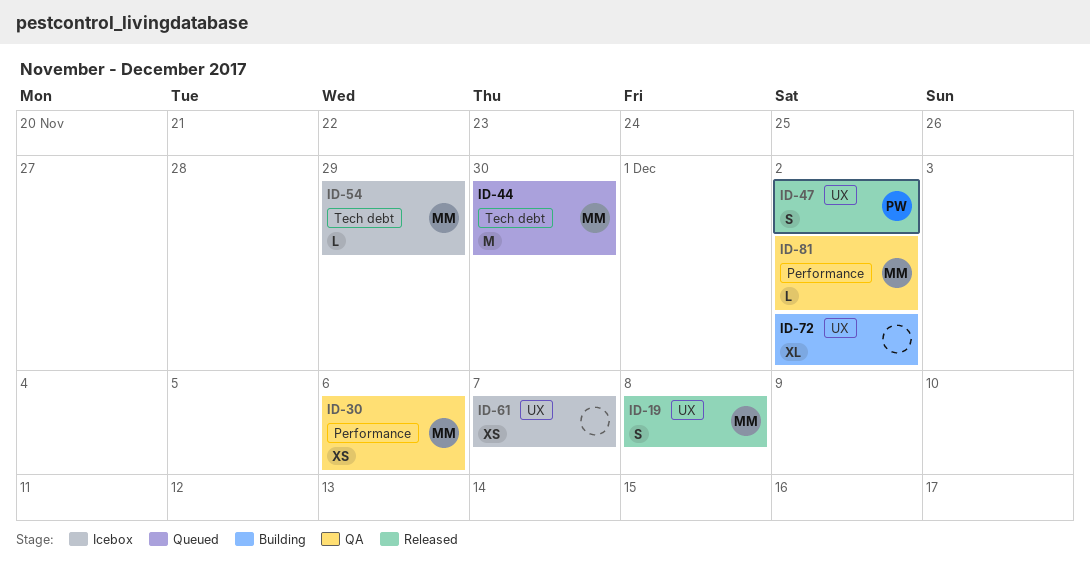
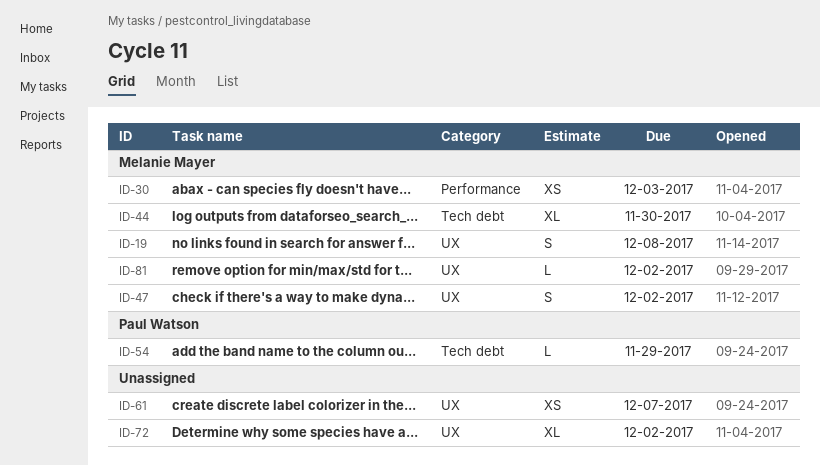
ID-30, due: Dec 6 -> Dec 3
ID-44, estimate: M -> XL
ID-47, owner: Paul Watson -> Melanie Mayer
ID-54, owner: Melanie Mayer -> Paul Watson
ID-81, label: Performance -> UX

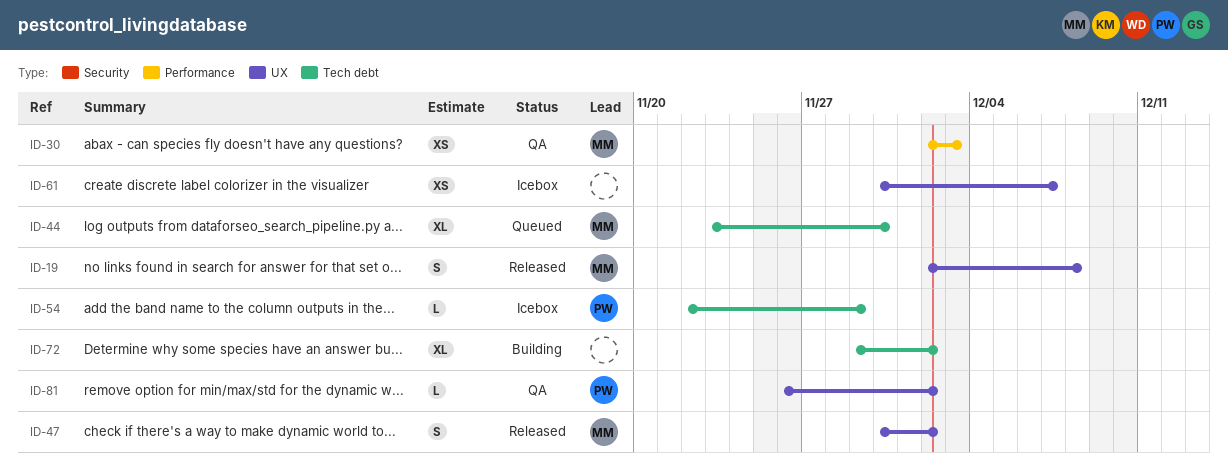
ID-72, label: UX -> Tech debt
ID-81, owner: Melanie Mayer -> Paul Watson

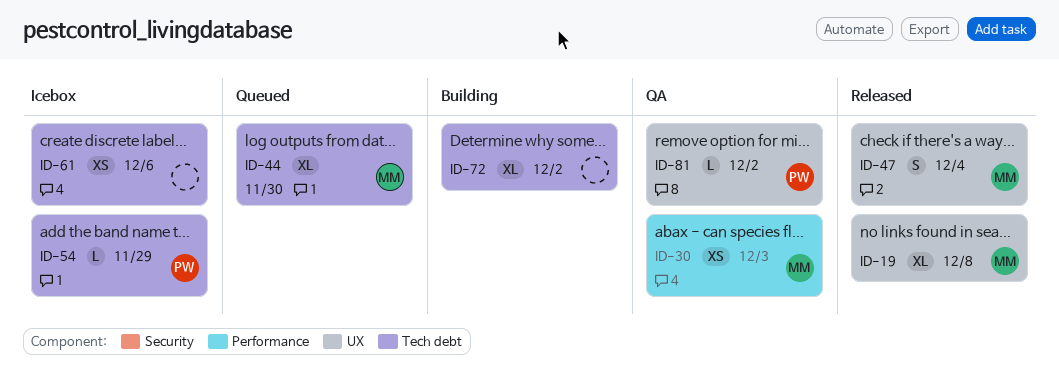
ID-19, estimate: S -> XL
ID-47, due: Dec 2 -> Dec 4
ID-61, label: UX -> Tech debt
ID-61, due: Dec 7 -> Dec 6

